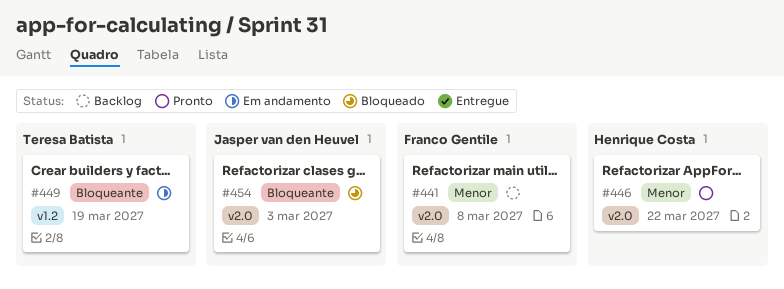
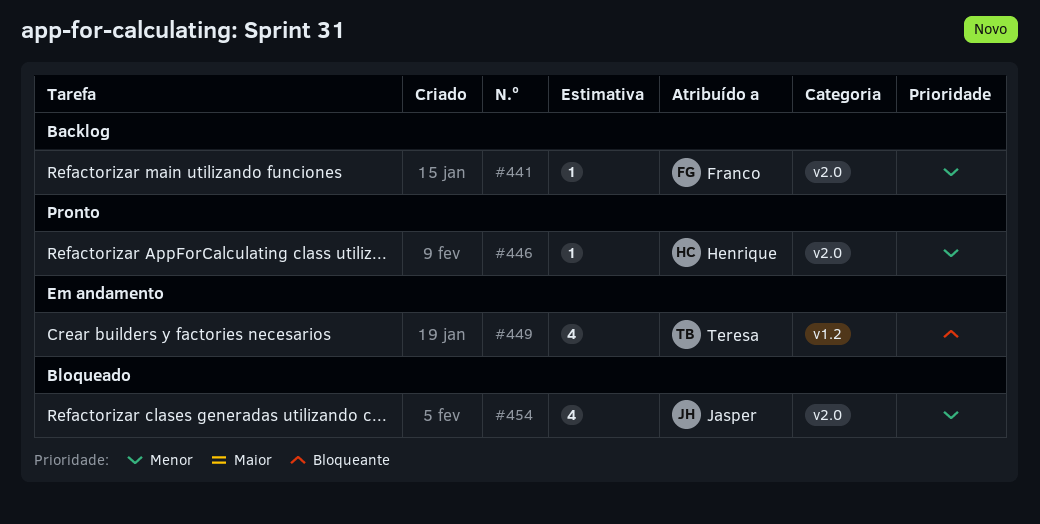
#454, priority: Bloqueante -> Menor

